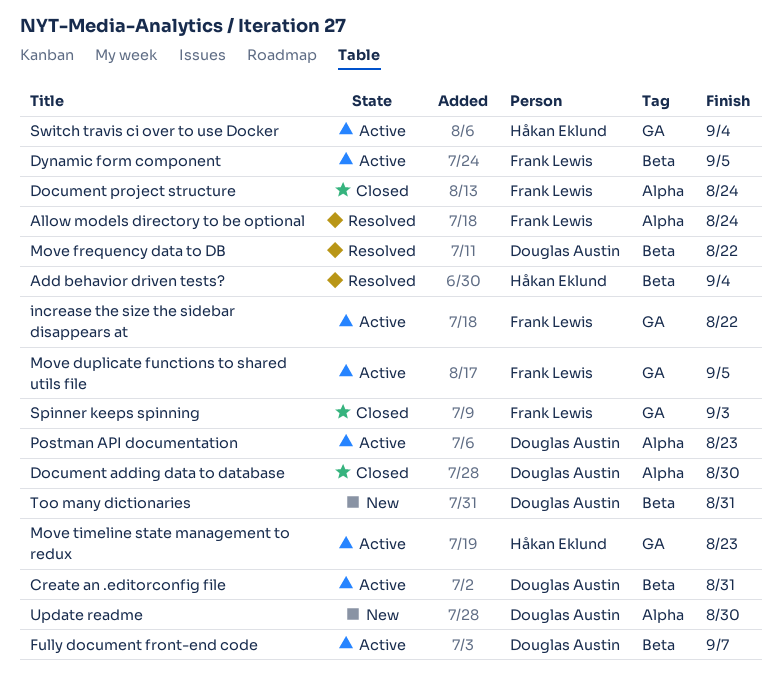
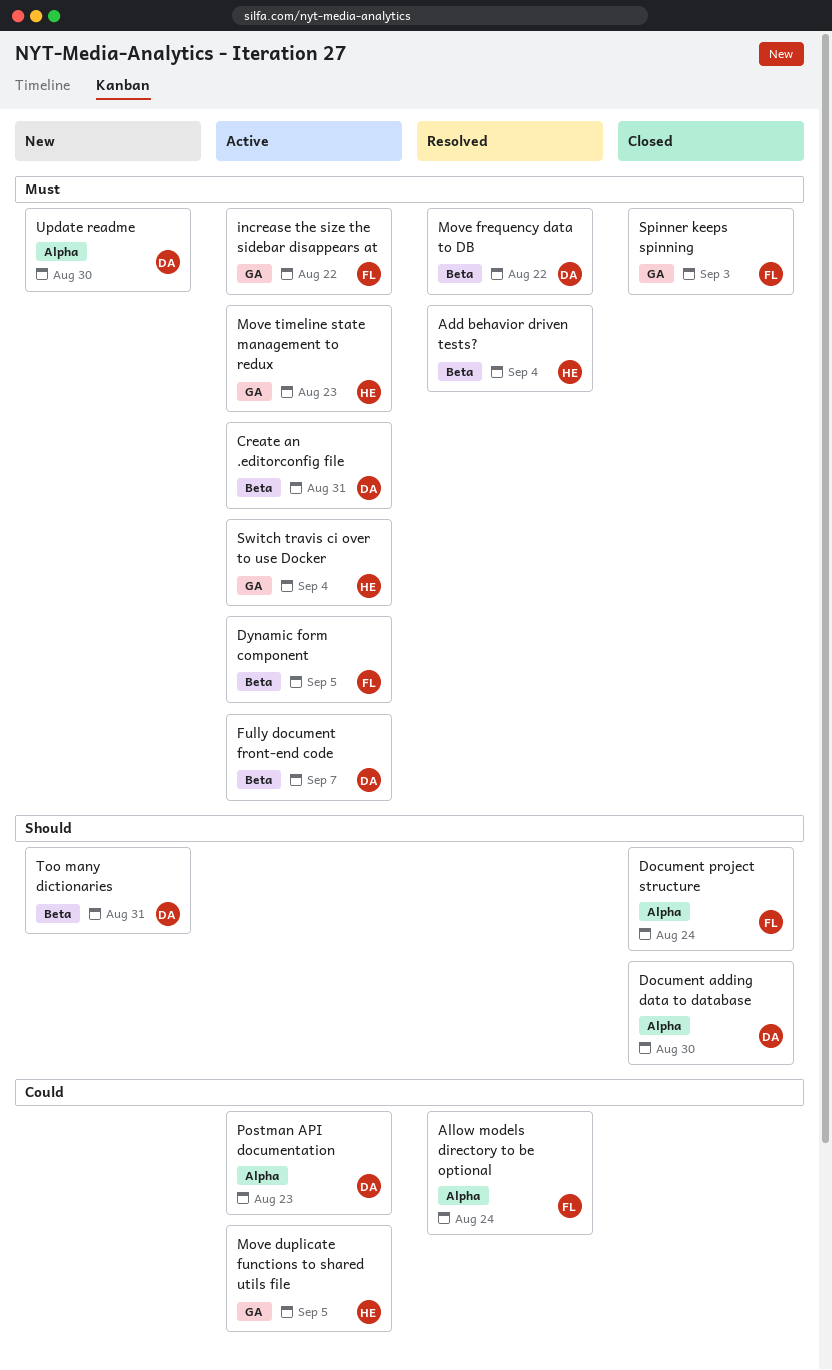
Move duplicate functions to shared utils file, owner: Frank Lewis -> Håkan Eklund

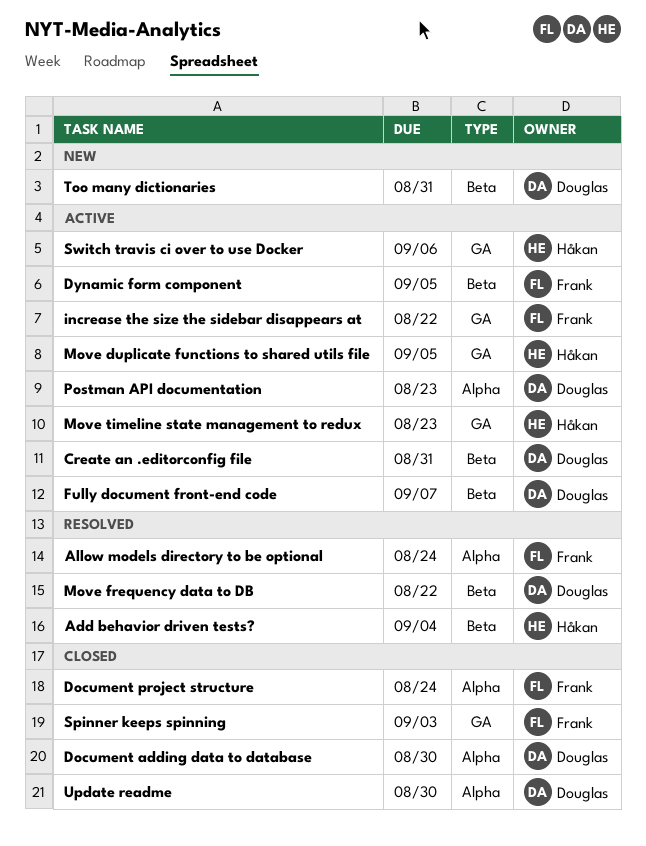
Switch travis ci over to use Docker, due: Sep 4 -> Sep 6
Update readme, status: New -> Closed

